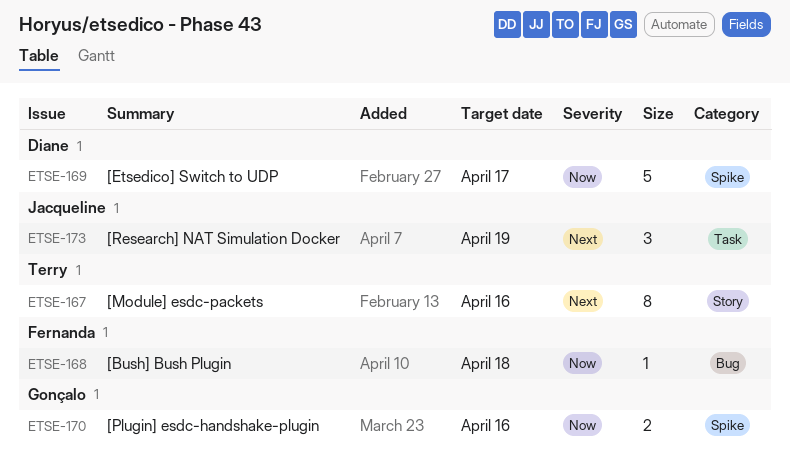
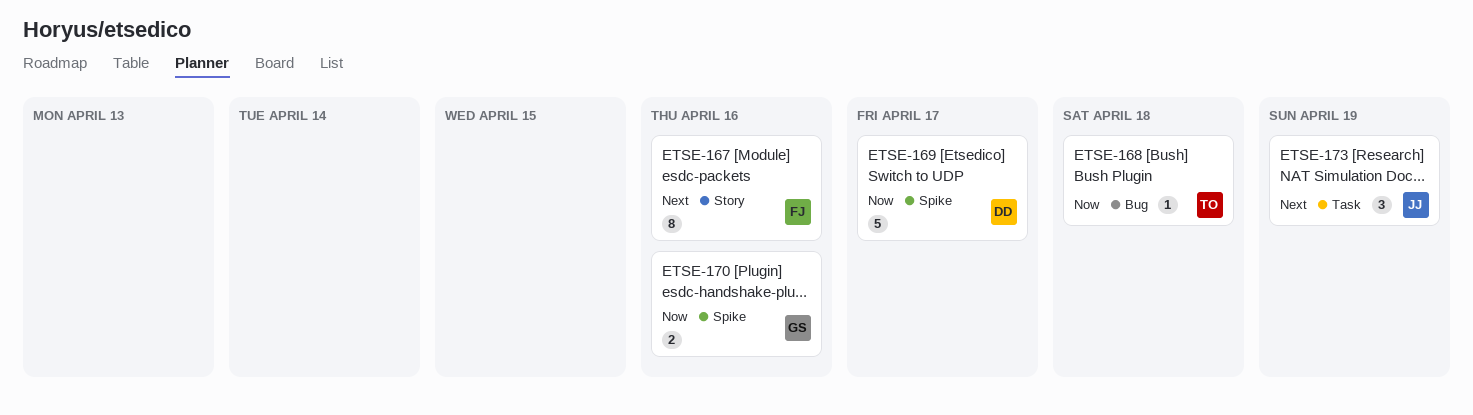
ETSE-167, owner: Terry -> Fernanda
ETSE-168, owner: Fernanda -> Terry

